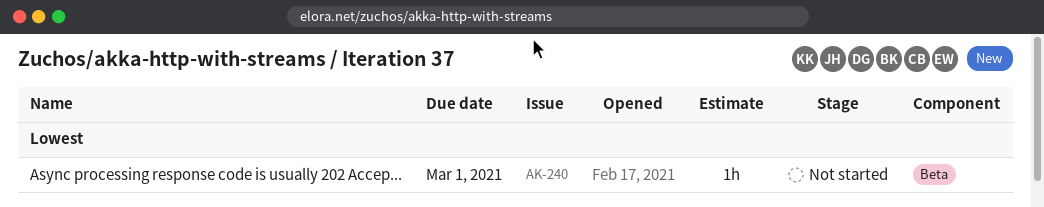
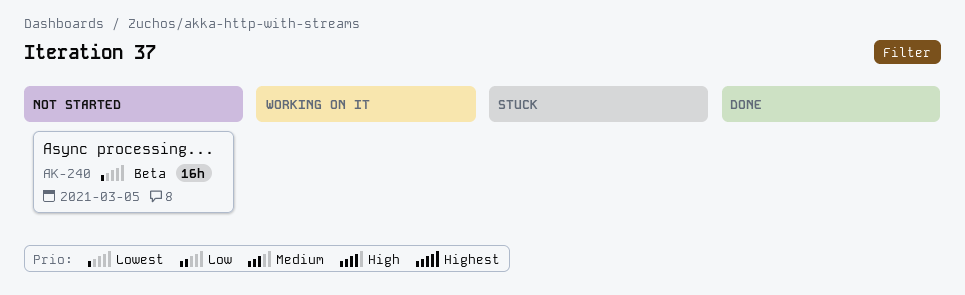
AK-240, estimate: 1h -> 16h
AK-240, due: Mar 1 -> Mar 5

